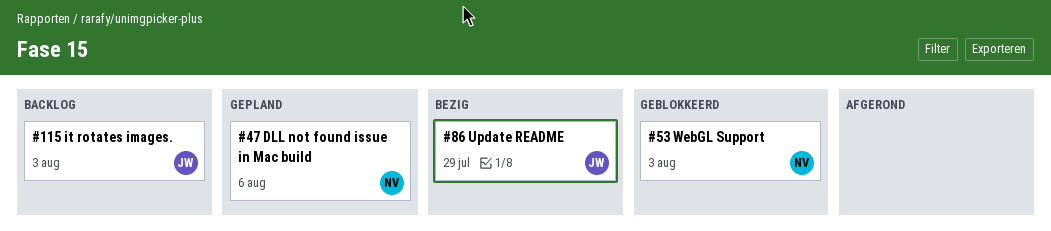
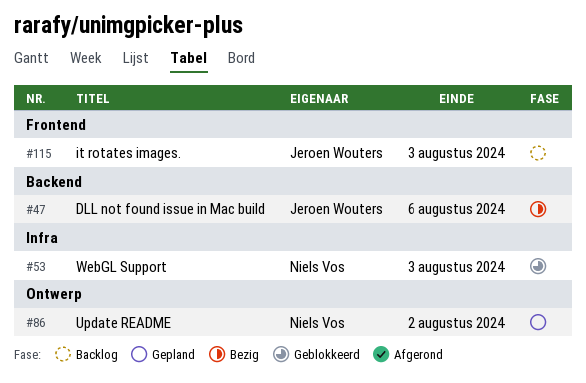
#47, status: Gepland -> Bezig
#47, owner: Niels Vos -> Jeroen Wouters
#86, status: Bezig -> Gepland
#86, owner: Jeroen Wouters -> Niels Vos
#86, due: Jul 29 -> Aug 2

